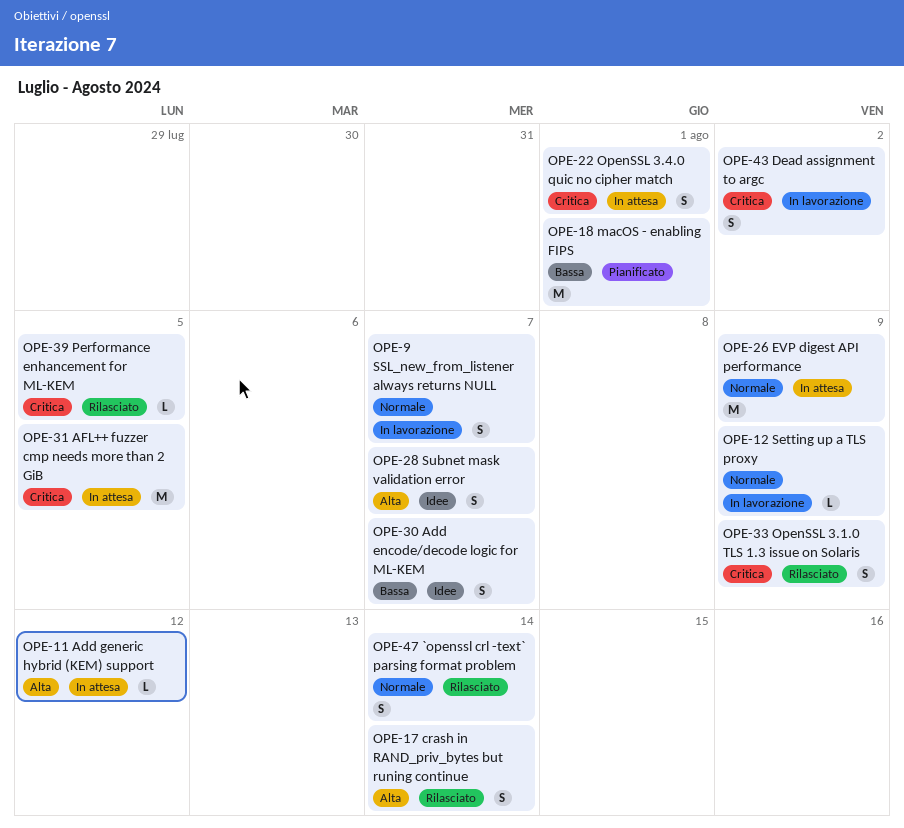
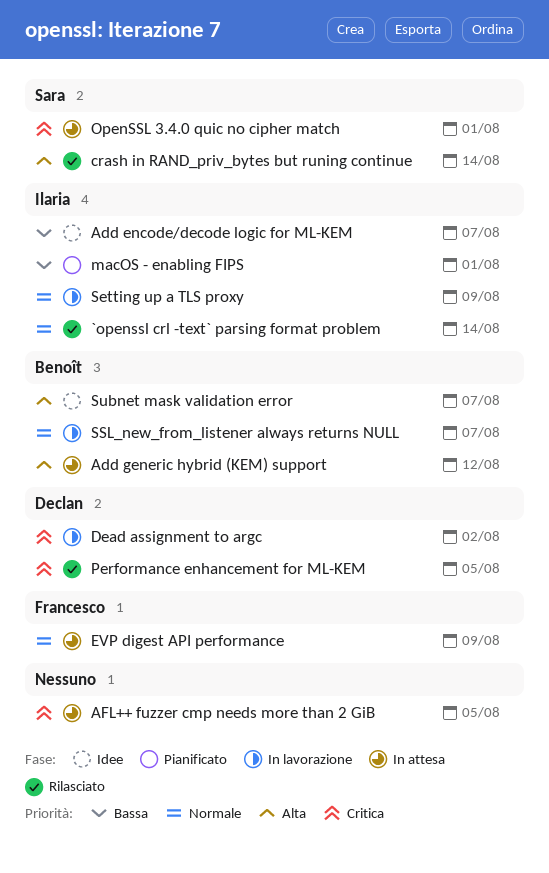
OpenSSL 3.1.0 TLS 1.3 issue on Solaris: present -> none

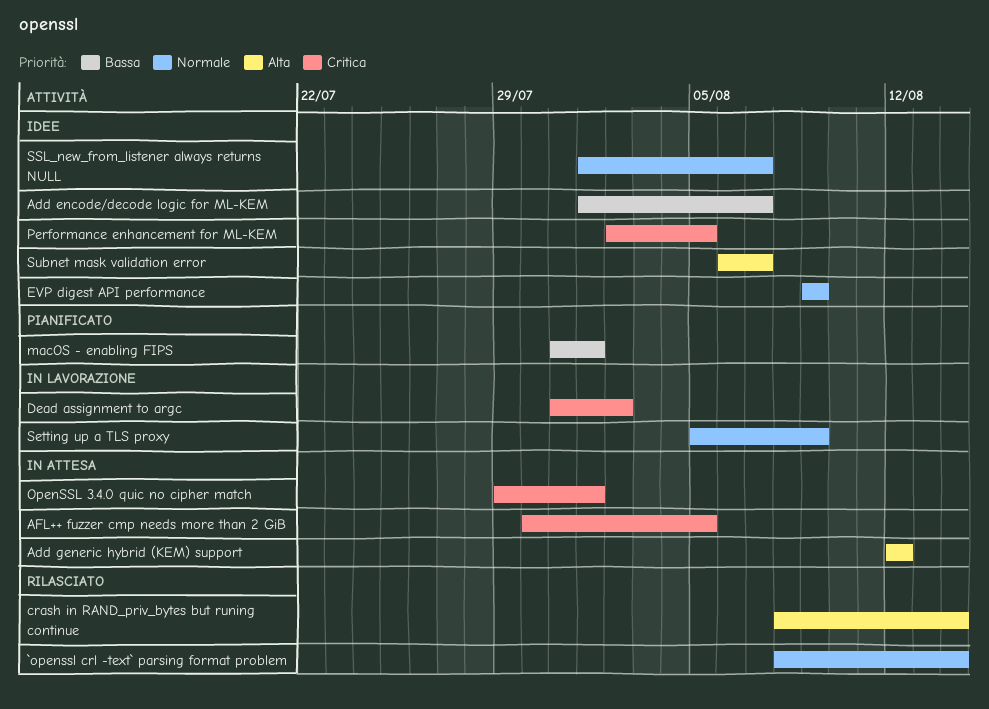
EVP digest API performance, status: In attesa -> Idee
Performance enhancement for ML-KEM, status: Rilasciato -> Idee
SSL_new_from_listener always returns NULL, status: In lavorazione -> Idee

